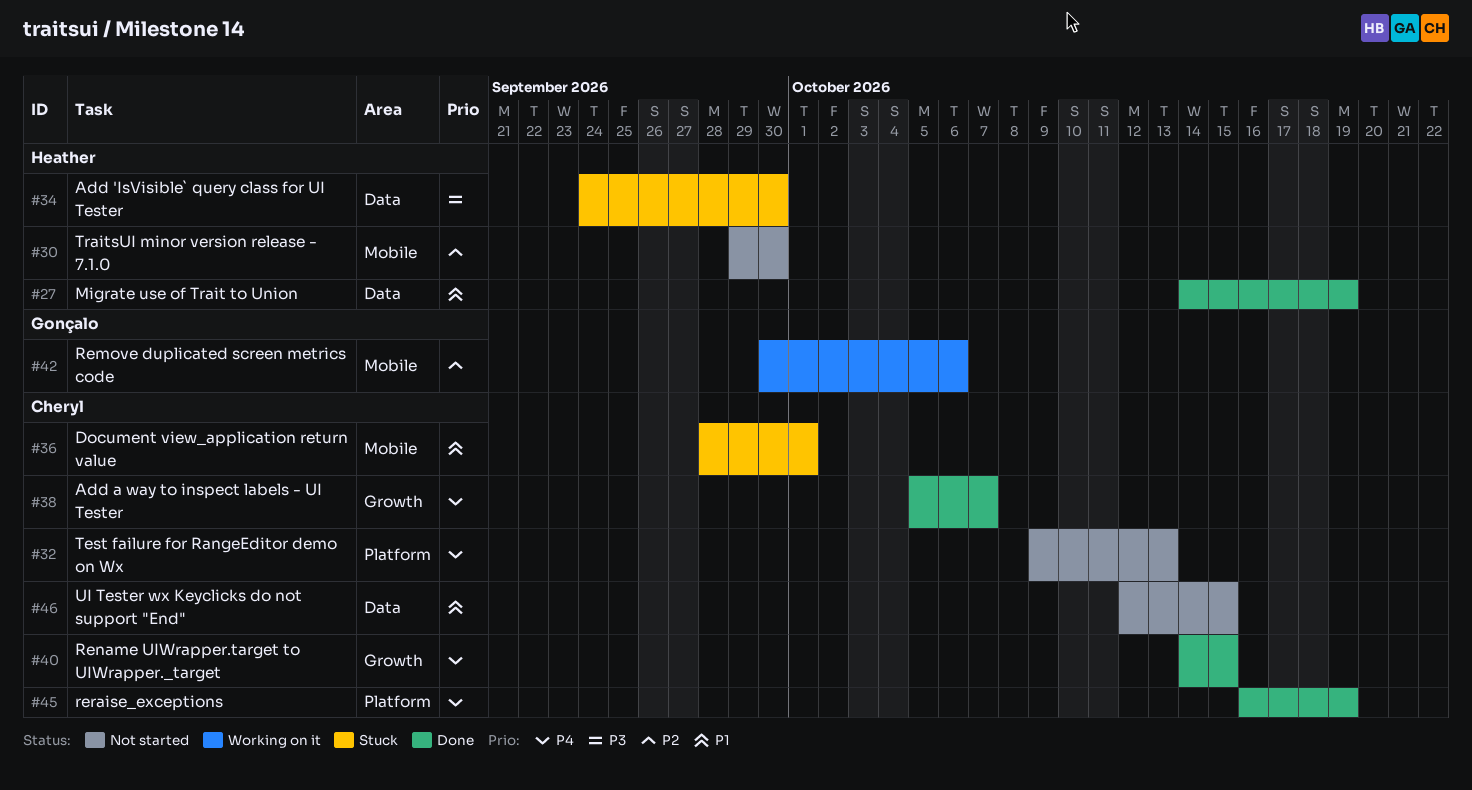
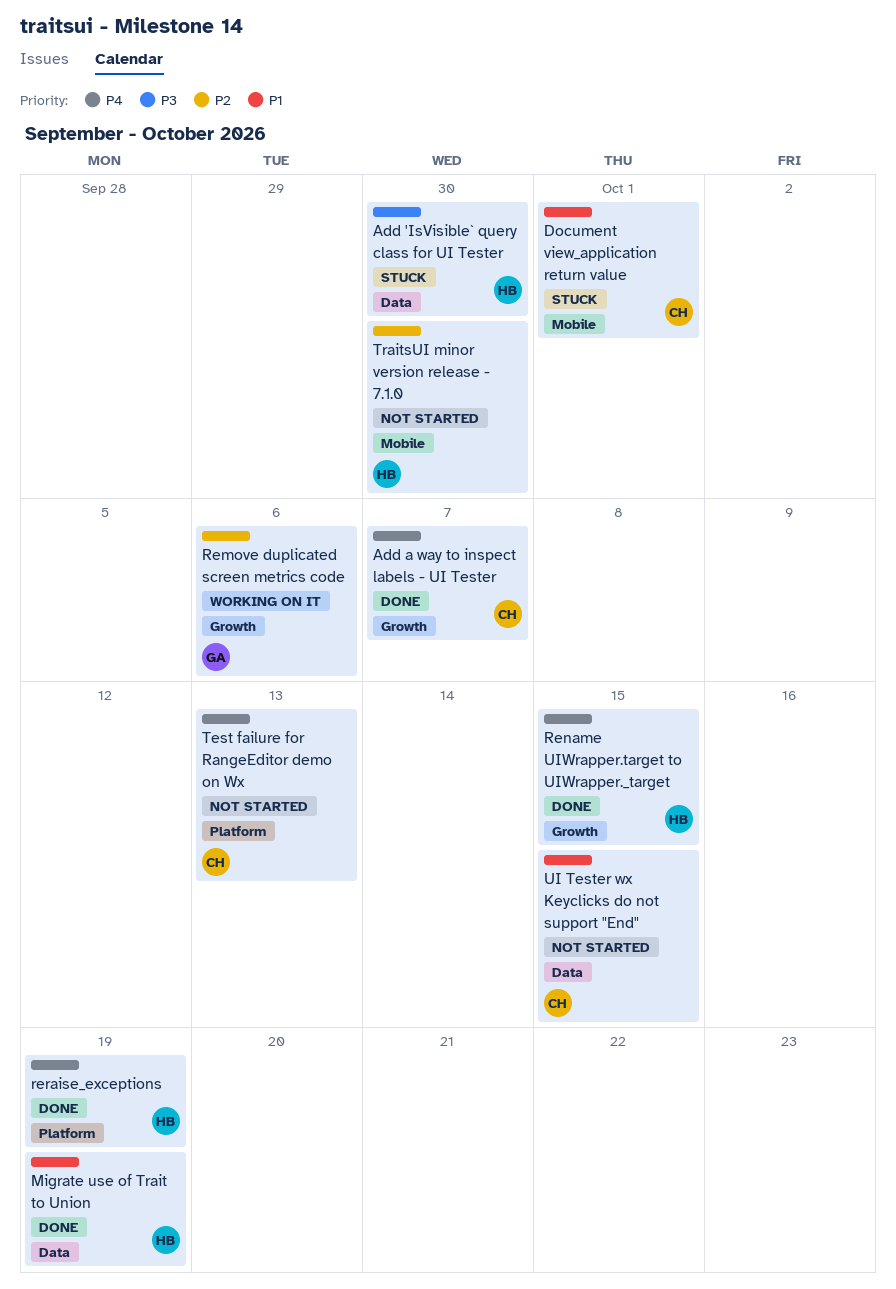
Remove duplicated screen metrics code, label: Mobile -> Growth
Rename UIWrapper.target to UIWrapper._target, owner: Cheryl -> Heather
reraise_exceptions, owner: Cheryl -> Heather

